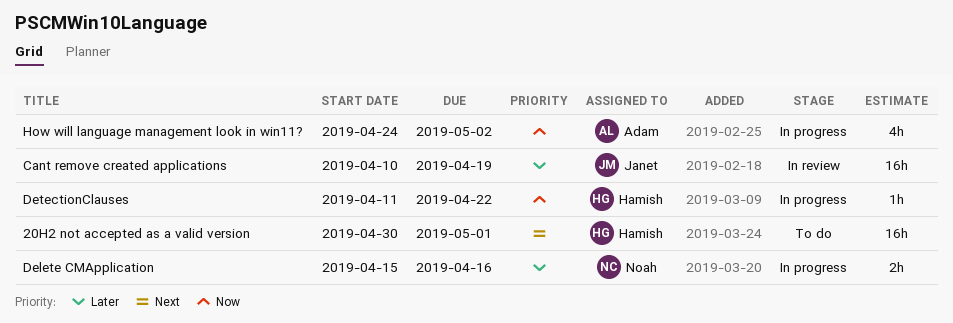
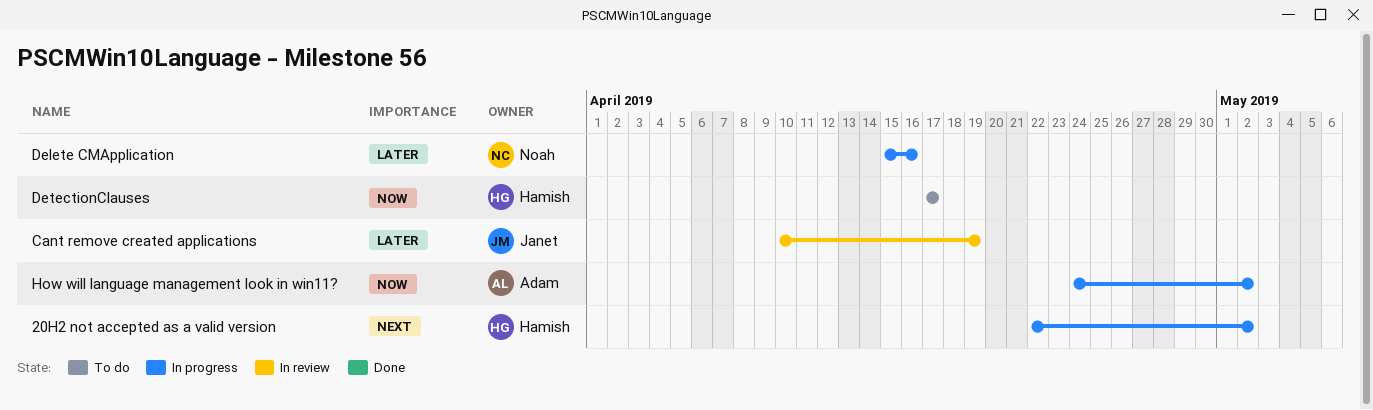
20H2 not accepted as a valid version, status: To do -> In progress
20H2 not accepted as a valid version, start: Apr 30 -> Apr 22
20H2 not accepted as a valid version, due: May 1 -> May 2
DetectionClauses, status: In progress -> To do
DetectionClauses, start: Apr 11 -> Apr 17
DetectionClauses, due: Apr 22 -> Apr 17

